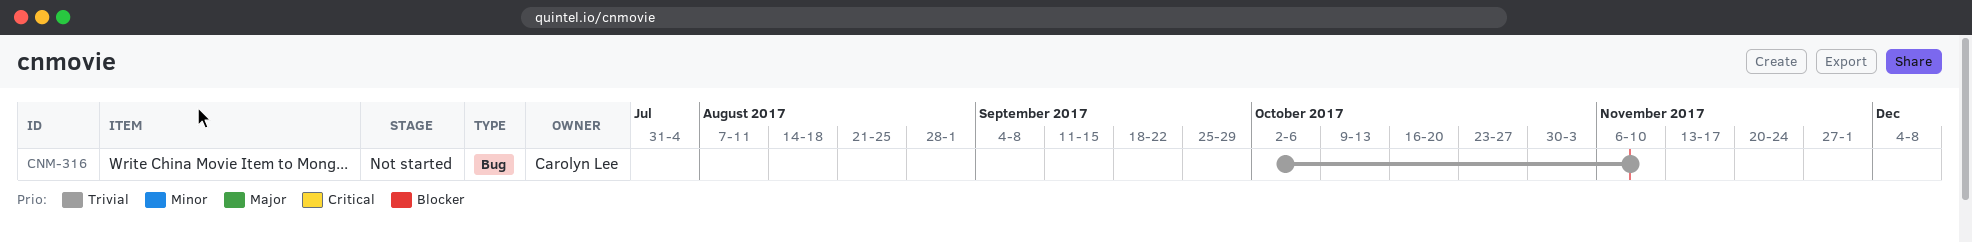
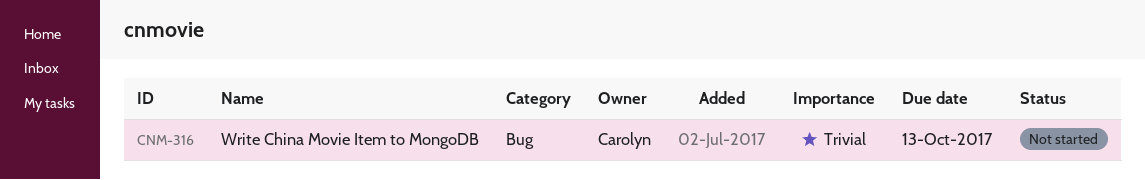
CNM-316, due: Nov 10 -> Oct 13

